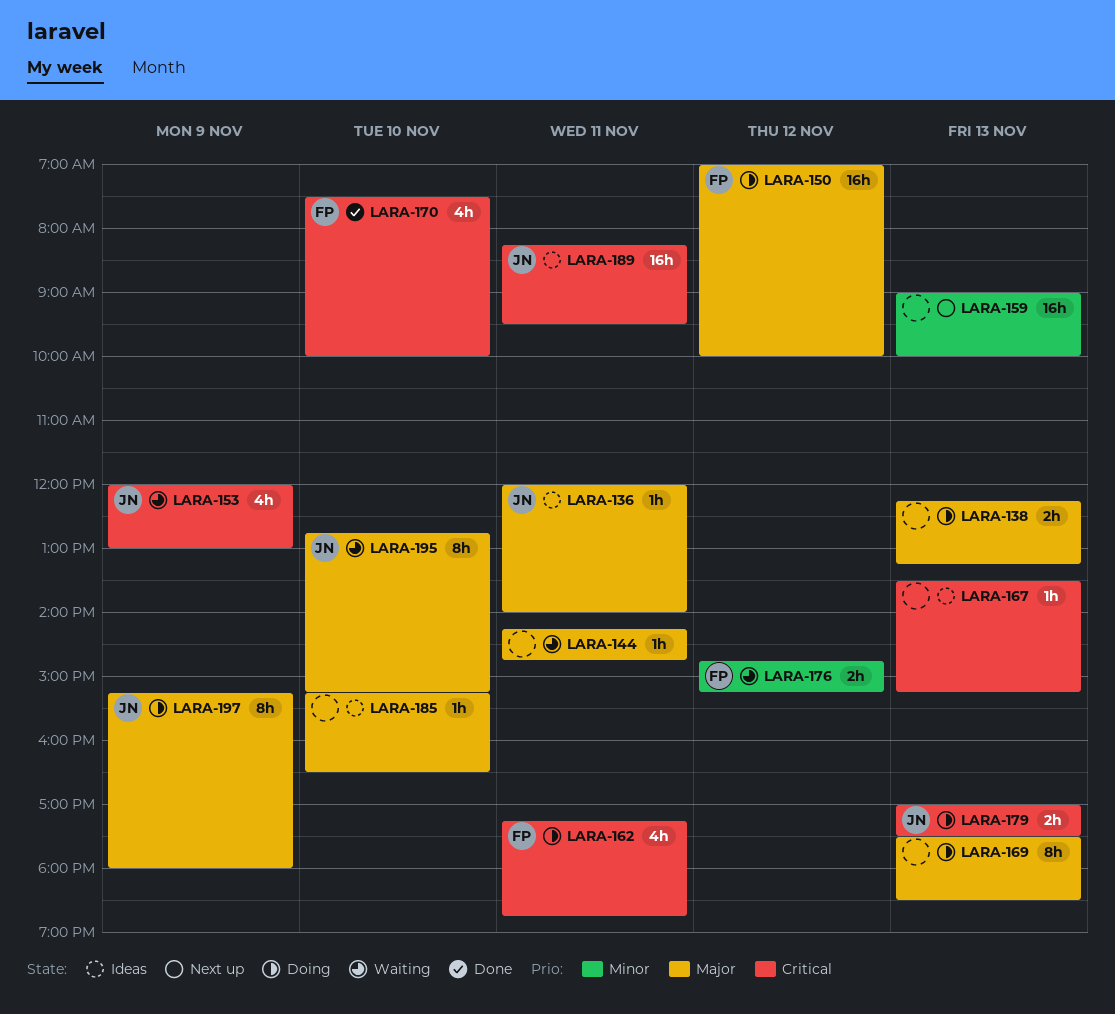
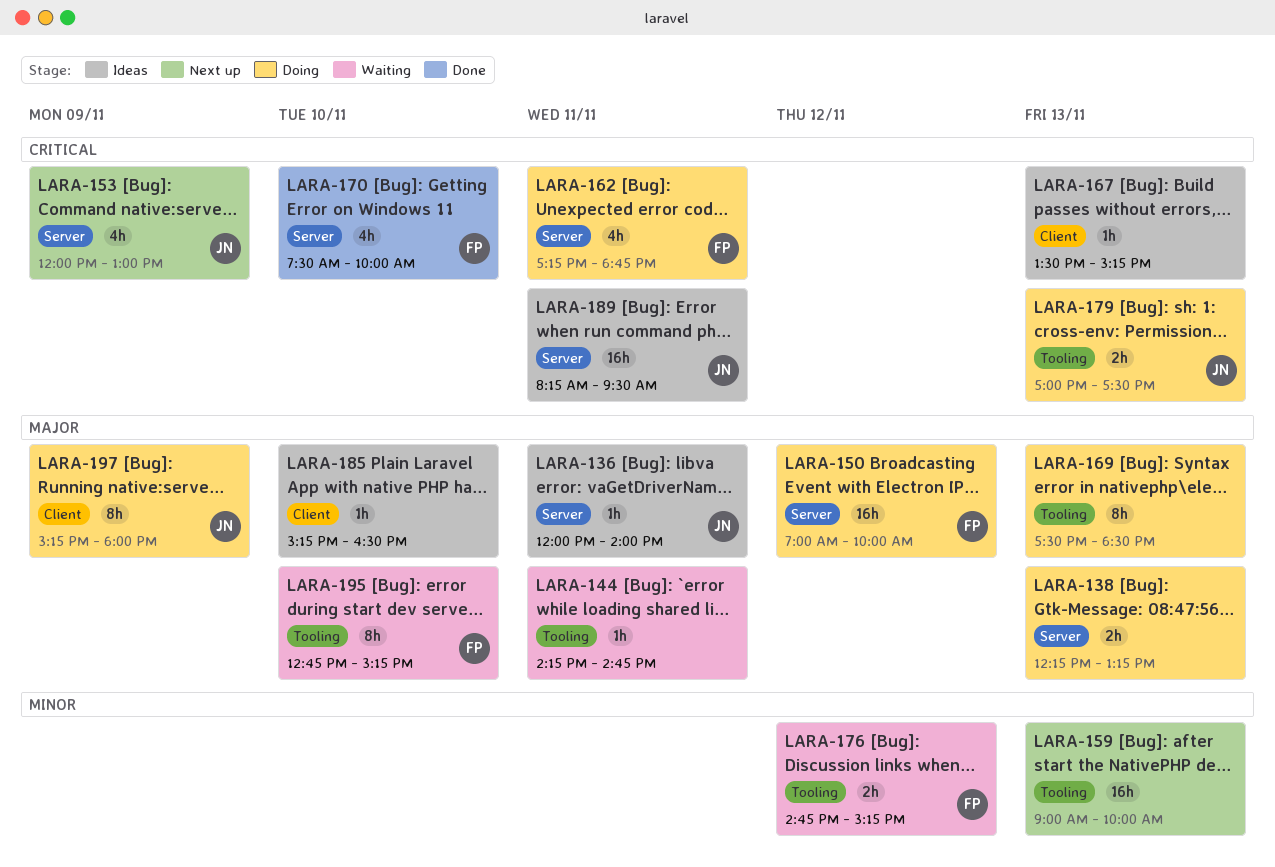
LARA-153, status: Waiting -> Next up
LARA-195, owner: JN -> FP

